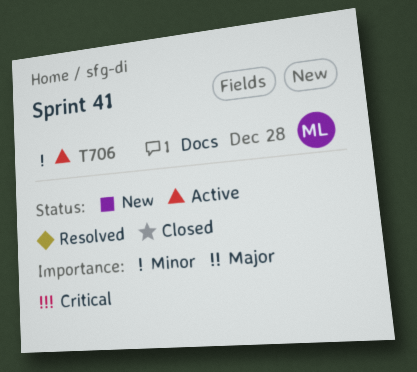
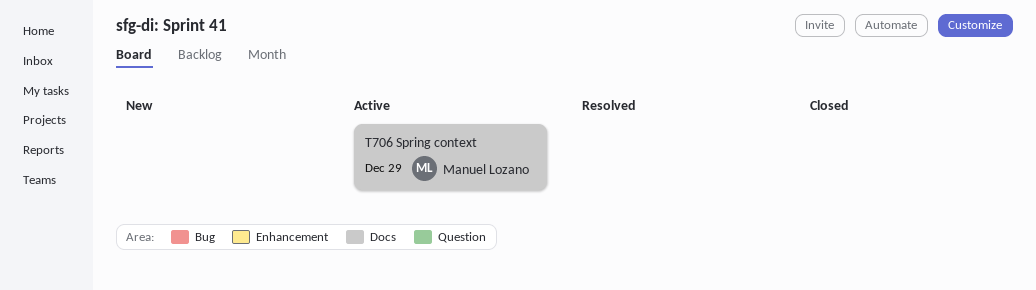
T706, due: Dec 28 -> Dec 29

